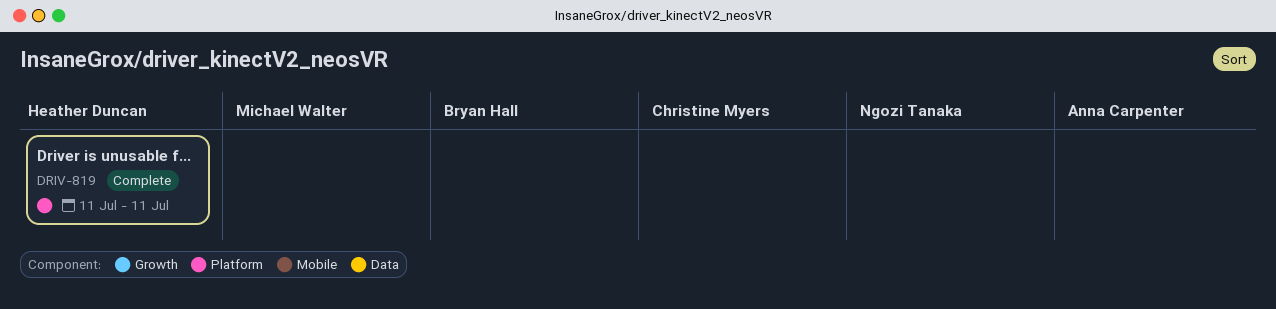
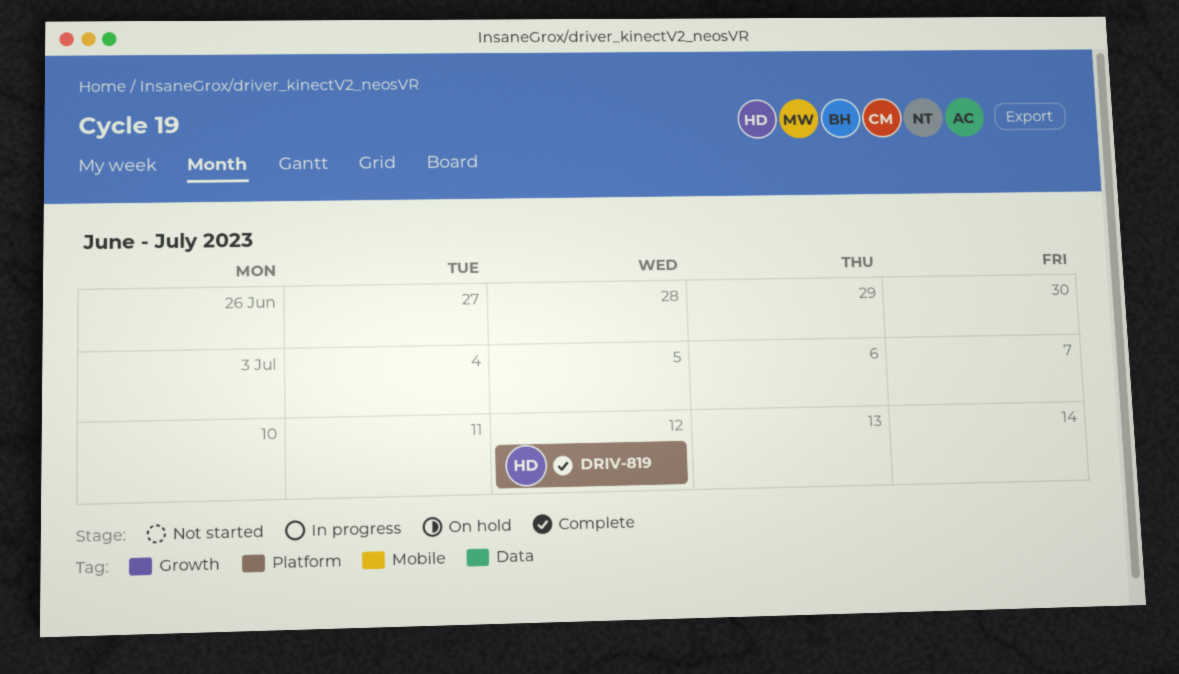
DRIV-819, start: Jul 11 -> Jul 12
DRIV-819, due: Jul 11 -> Jul 12

